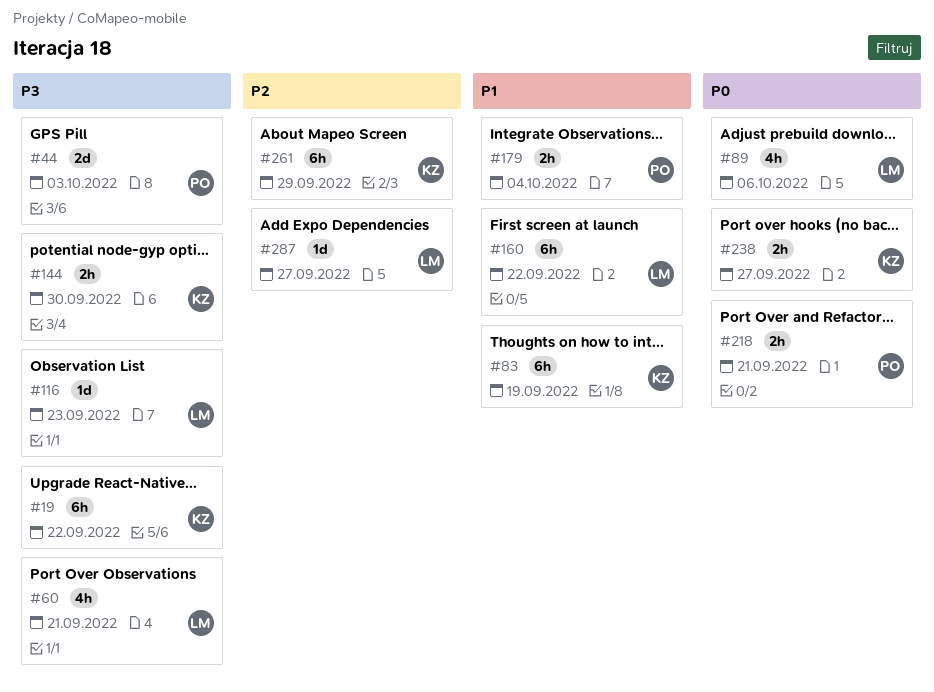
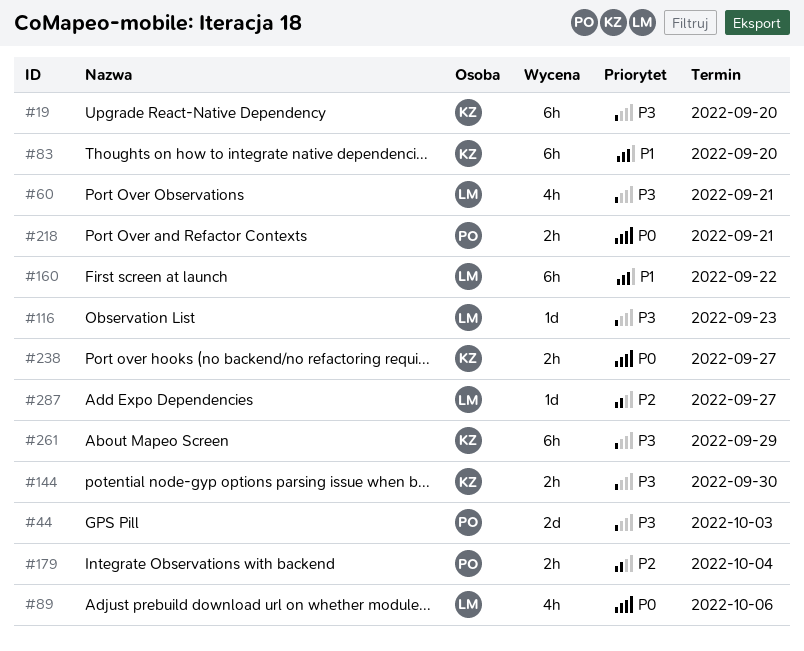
#19, due: Sep 22 -> Sep 20
#83, due: Sep 19 -> Sep 20
#179, priority: P1 -> P2
#261, priority: P2 -> P3

